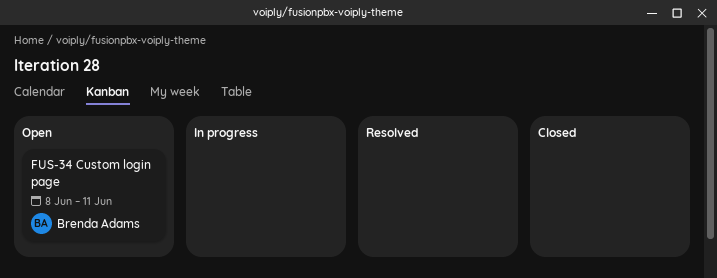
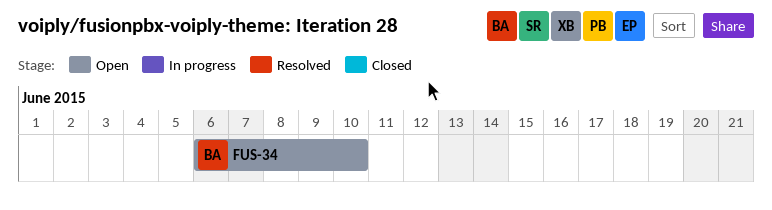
FUS-34, start: Jun 8 -> Jun 6
FUS-34, due: Jun 11 -> Jun 10

